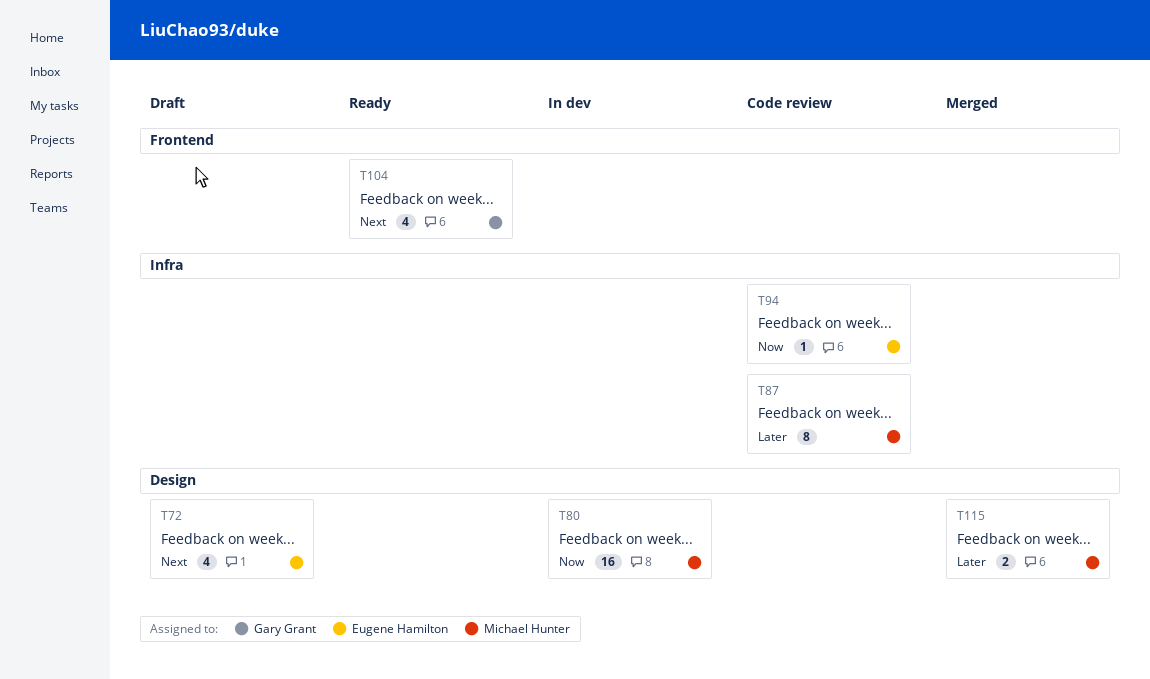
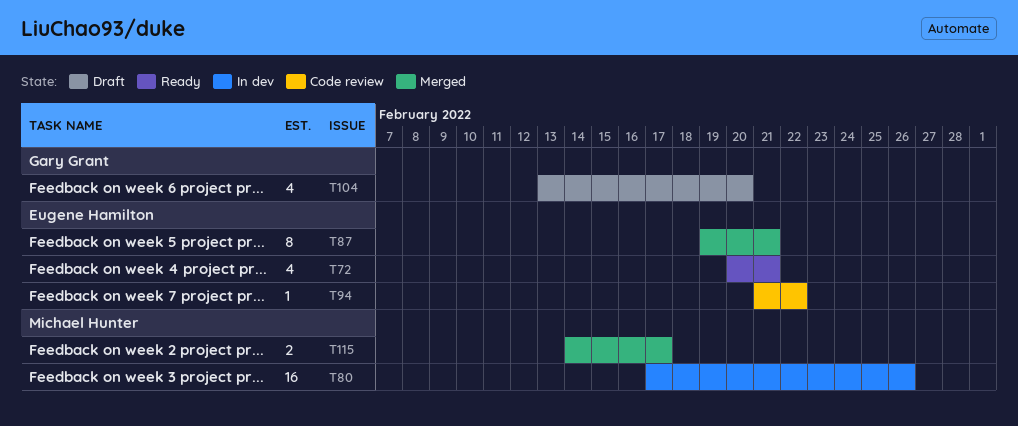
T72, status: Draft -> Ready
T87, status: Code review -> Merged
T87, owner: Michael Hunter -> Eugene Hamilton
T104, status: Ready -> Draft

